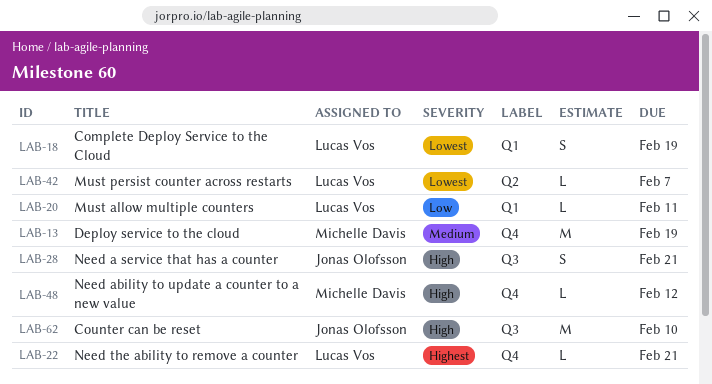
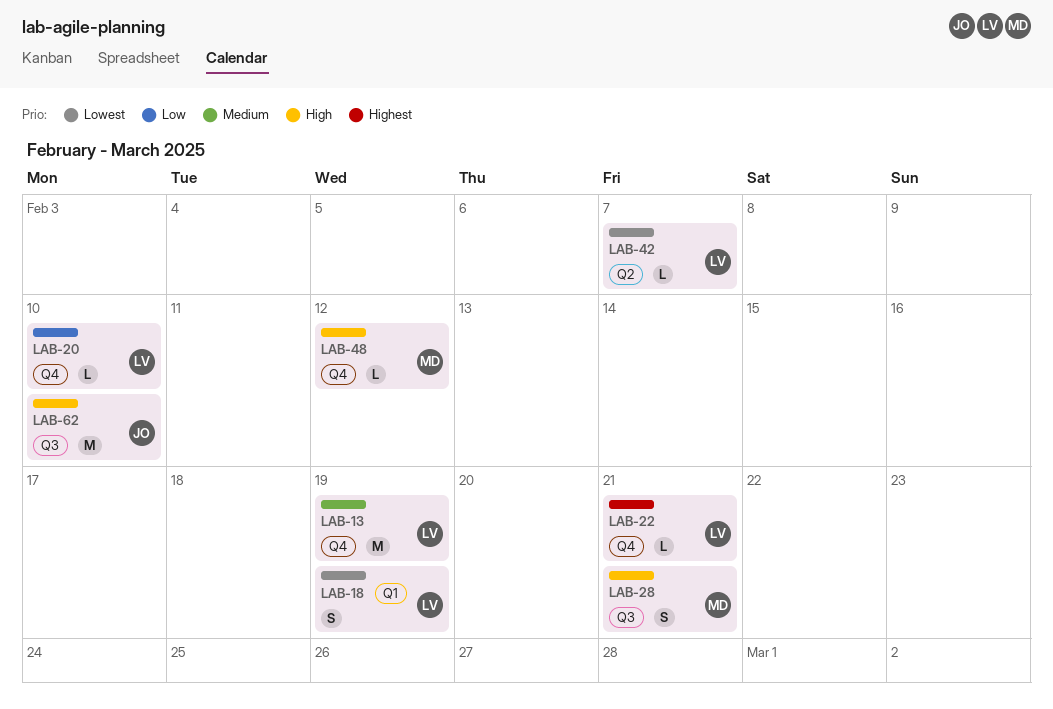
LAB-13, owner: Michelle Davis -> Lucas Vos
LAB-20, label: Q1 -> Q4
LAB-20, due: Feb 11 -> Feb 10
LAB-28, owner: Jonas Olofsson -> Michelle Davis

